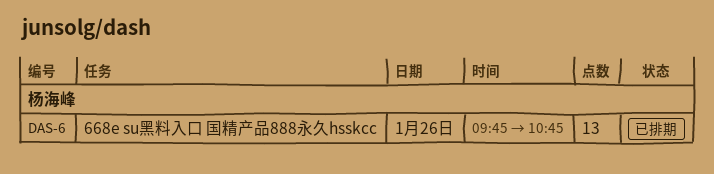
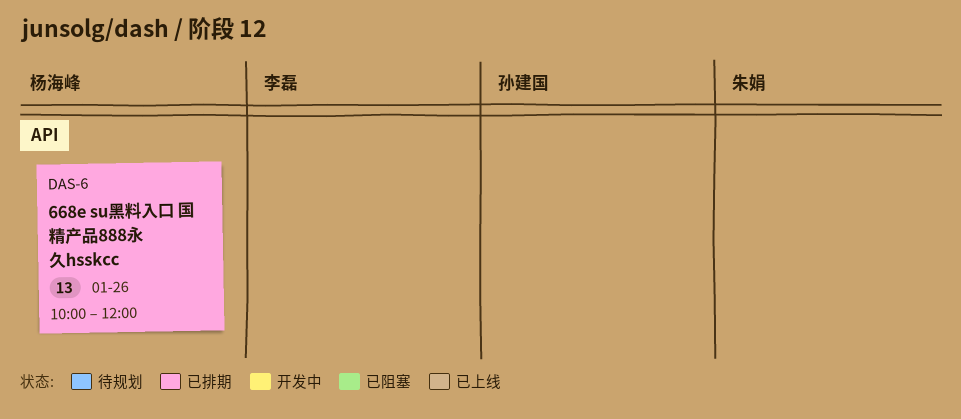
DAS-6, begins: 09:45 -> 10:00
DAS-6, ends: 10:45 -> 12:00

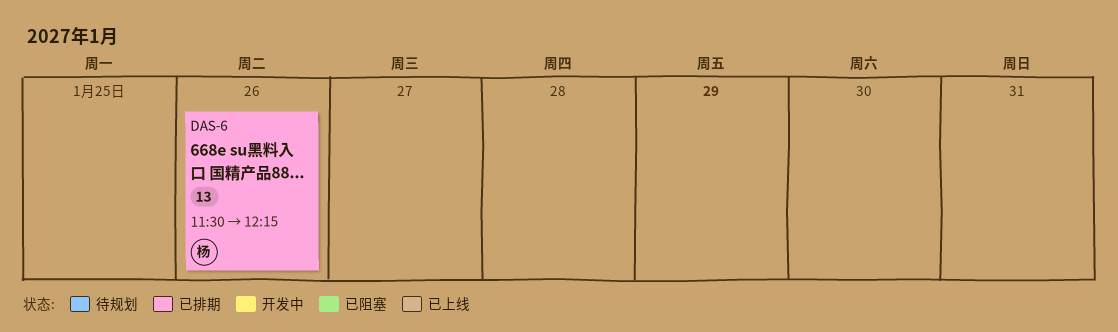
DAS-6, begins: 10:00 -> 11:30
DAS-6, ends: 12:00 -> 12:15

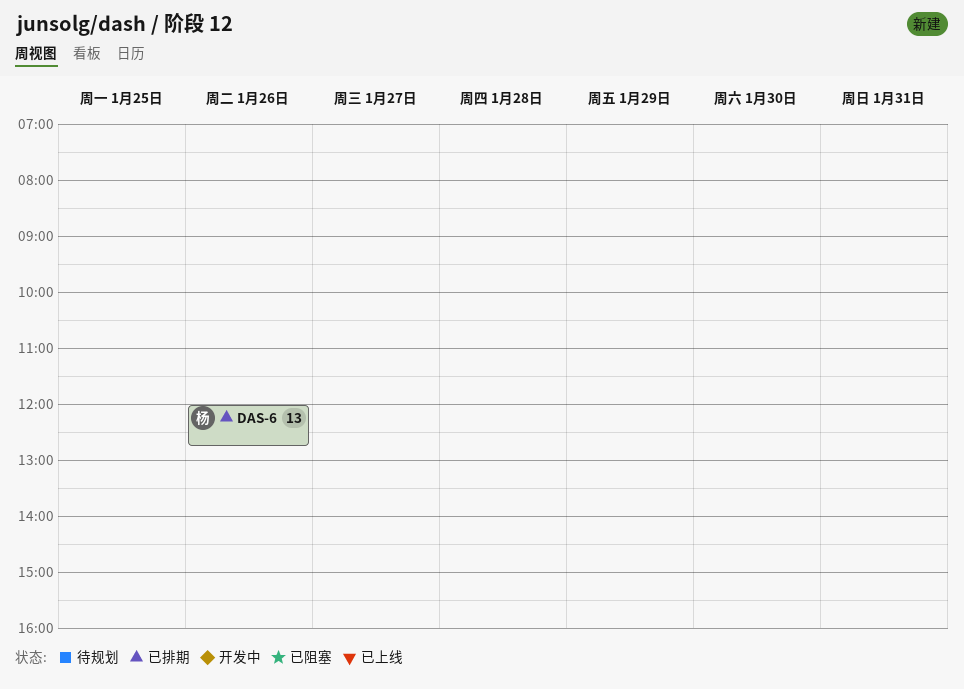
DAS-6, begins: 11:30 -> 12:00
DAS-6, ends: 12:15 -> 12:45

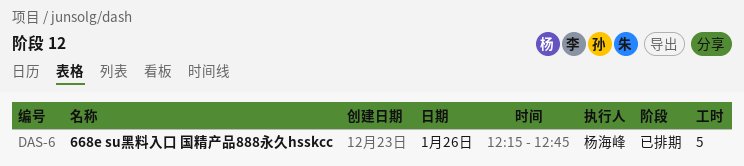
DAS-6, estimate: 13 -> 5
DAS-6, begins: 12:00 -> 12:15

